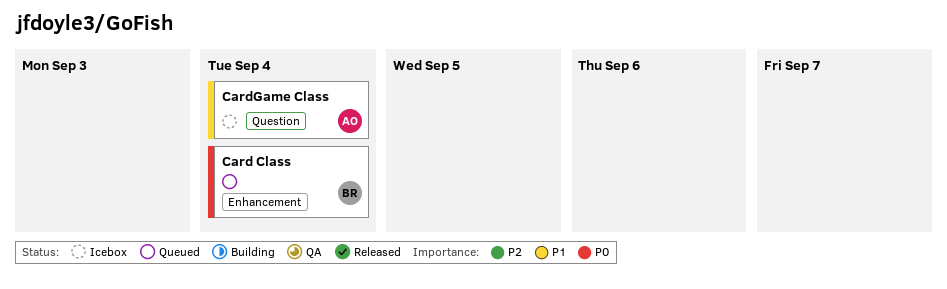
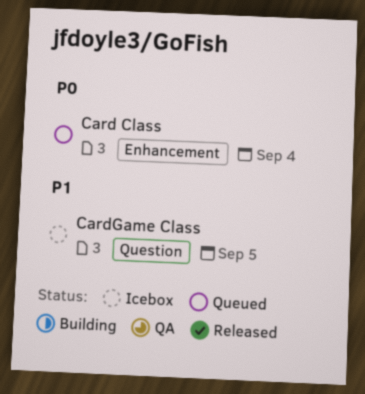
CardGame Class, due: Sep 4 -> Sep 5

